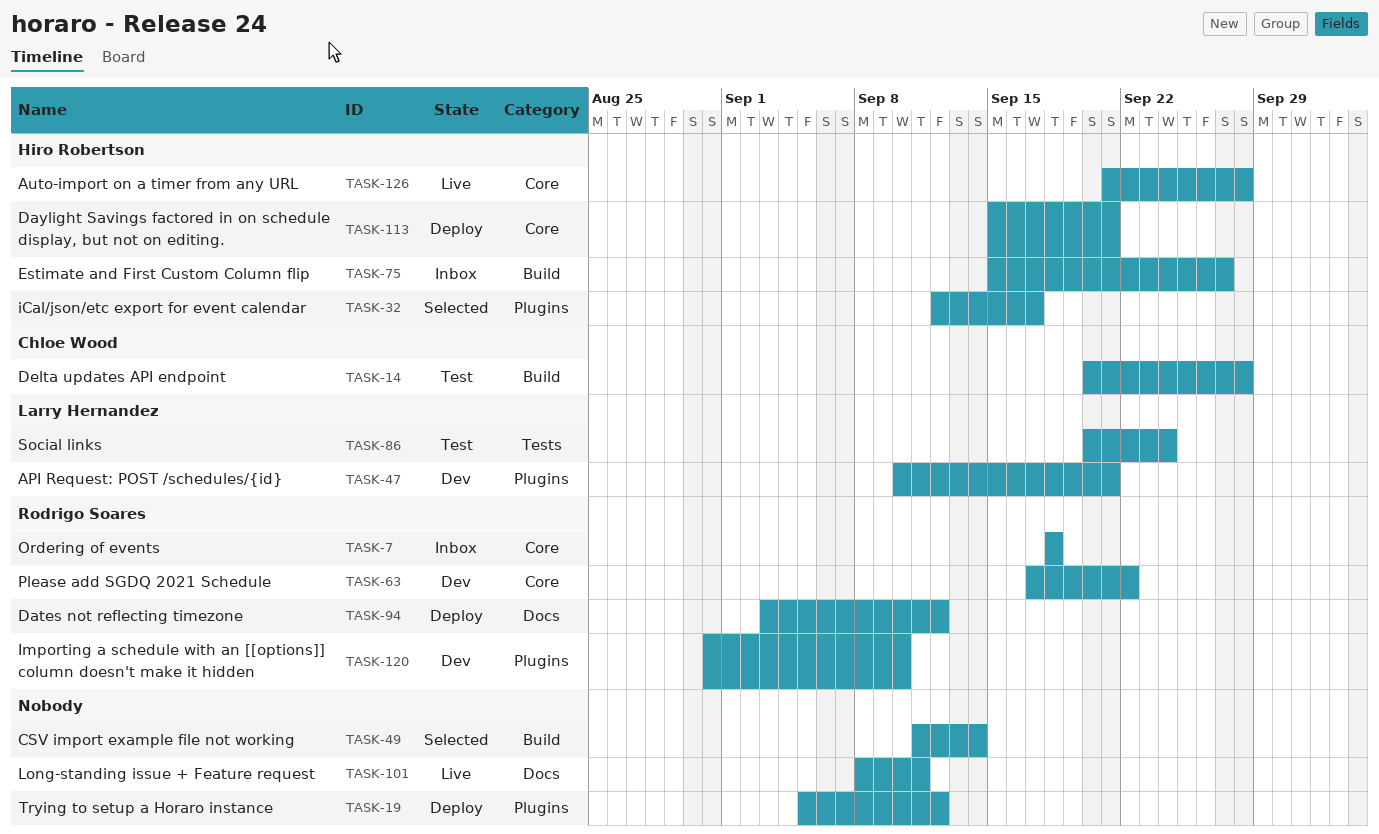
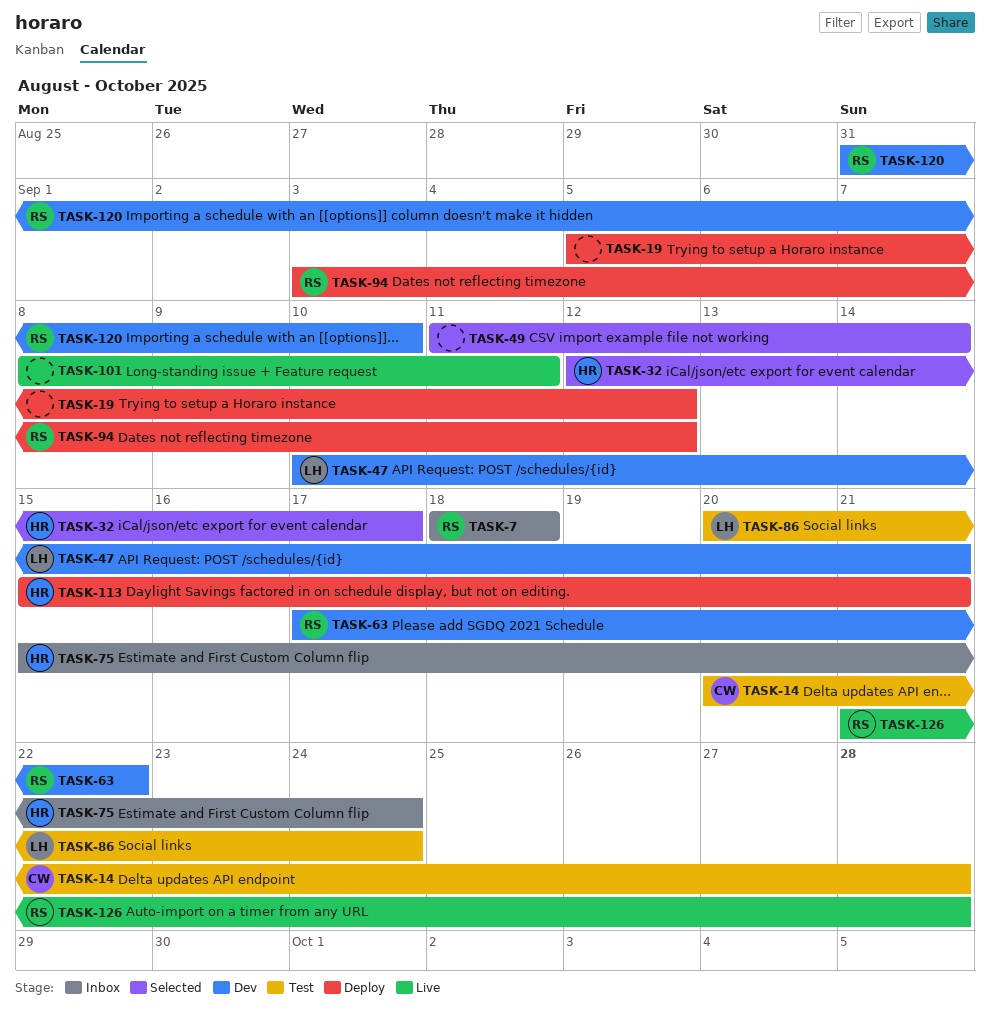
TASK-75, due: Sep 27 -> Sep 24
TASK-126, owner: Hiro Robertson -> Rodrigo Soares

